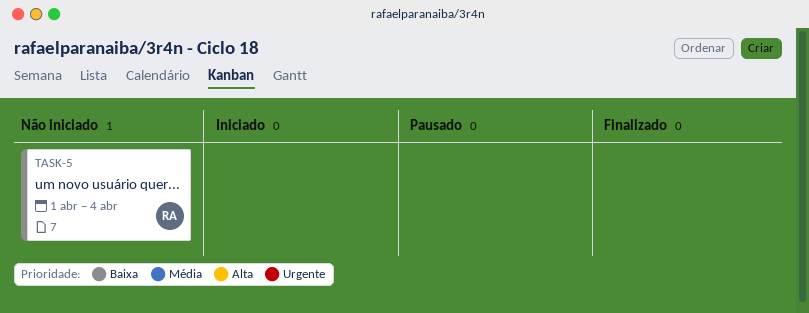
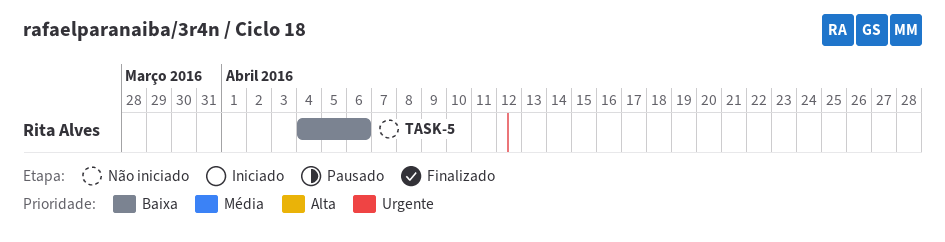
TASK-5, start: Apr 1 -> Apr 4
TASK-5, due: Apr 4 -> Apr 6

